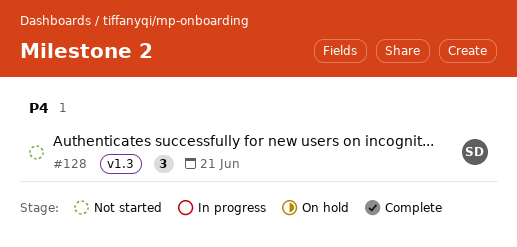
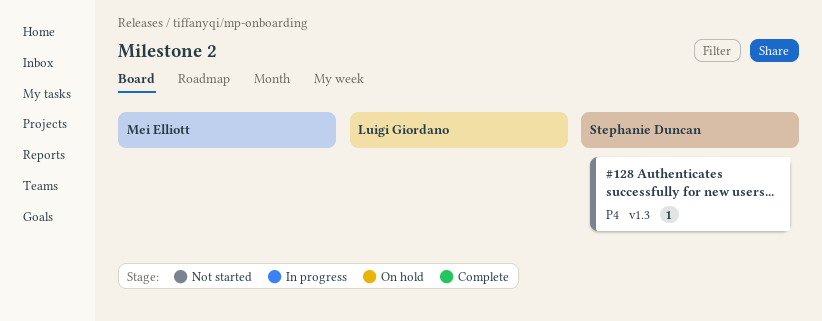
#128, estimate: 3 -> 1

